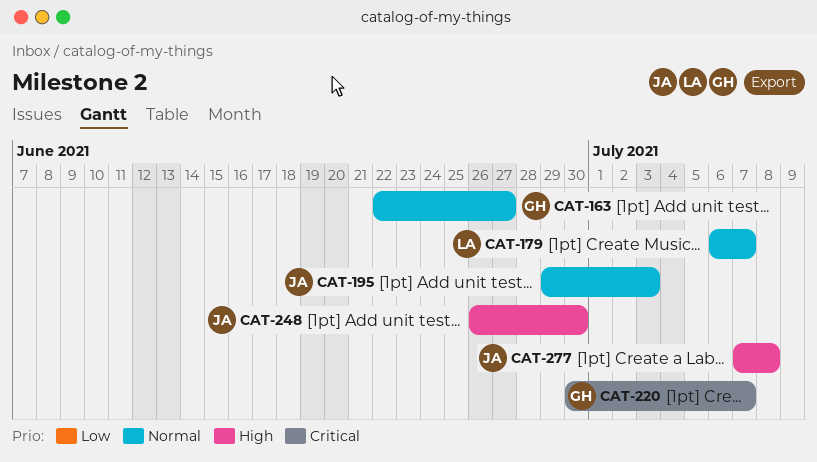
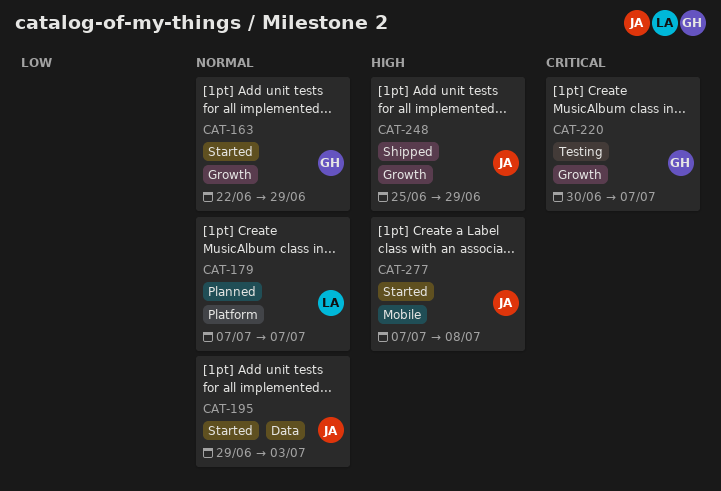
CAT-163, due: Jun 27 -> Jun 29
CAT-179, start: Jul 6 -> Jul 7
CAT-248, start: Jun 26 -> Jun 25
CAT-248, due: Jun 30 -> Jun 29

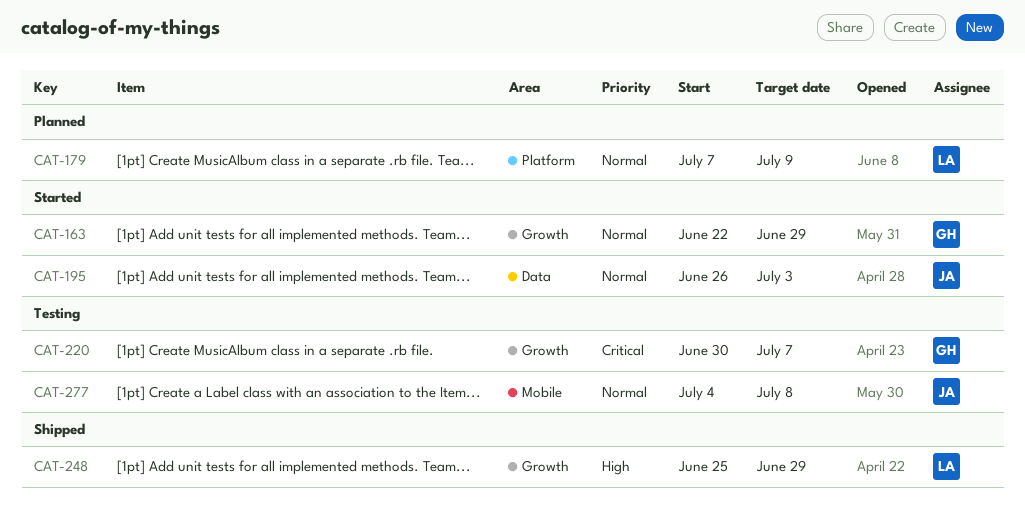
CAT-179, due: Jul 7 -> Jul 9
CAT-195, start: Jun 29 -> Jun 26
CAT-248, owner: JA -> LA
CAT-277, status: Started -> Testing
CAT-277, priority: High -> Normal
CAT-277, start: Jul 7 -> Jul 4

